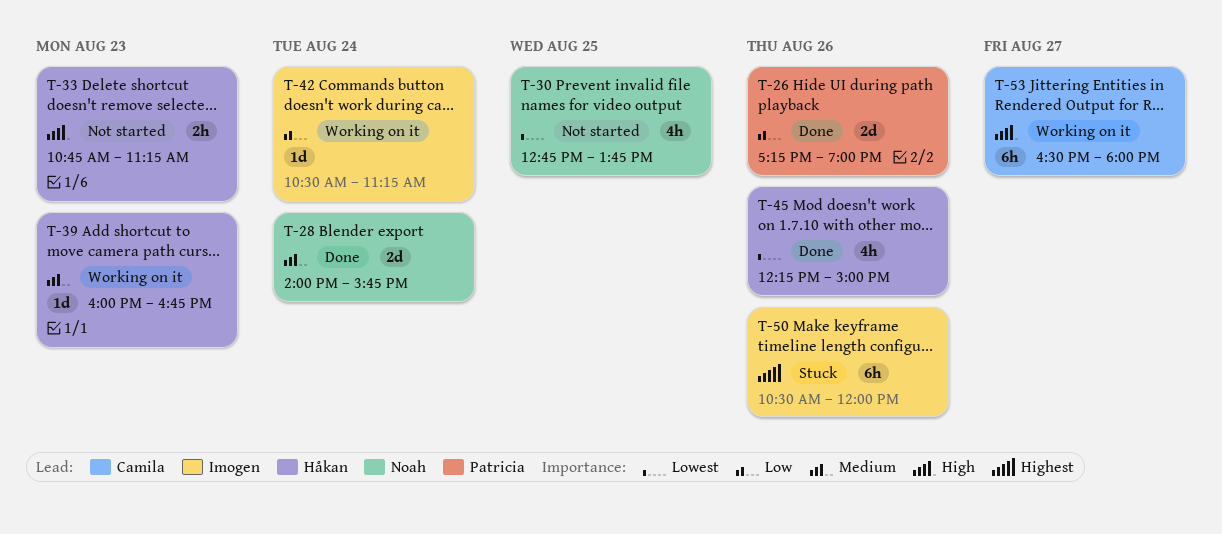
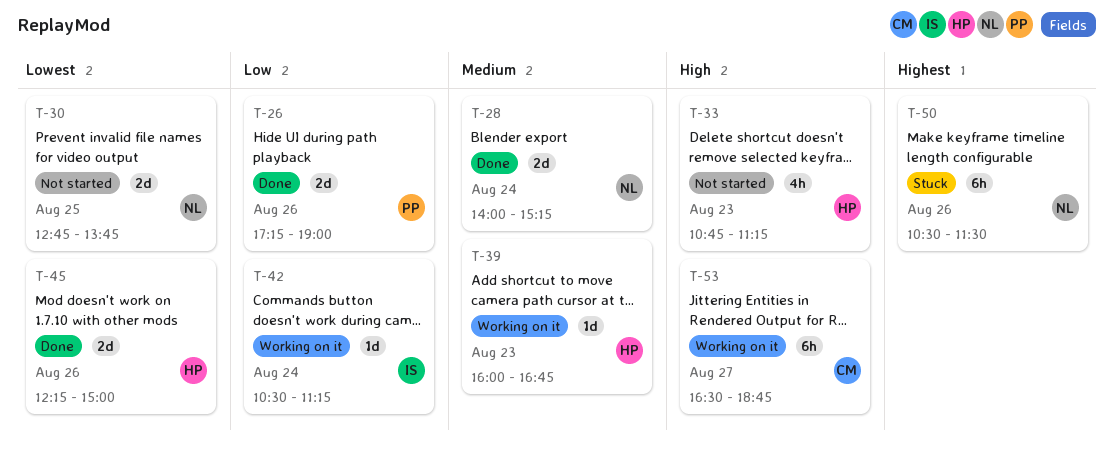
T-28, ends: 15:45 -> 15:15
T-30, estimate: 4h -> 2d
T-33, estimate: 2h -> 4h
T-45, estimate: 4h -> 2d
T-50, owner: Imogen -> Noah
T-50, ends: 12:00 -> 11:30
T-53, ends: 18:00 -> 18:45

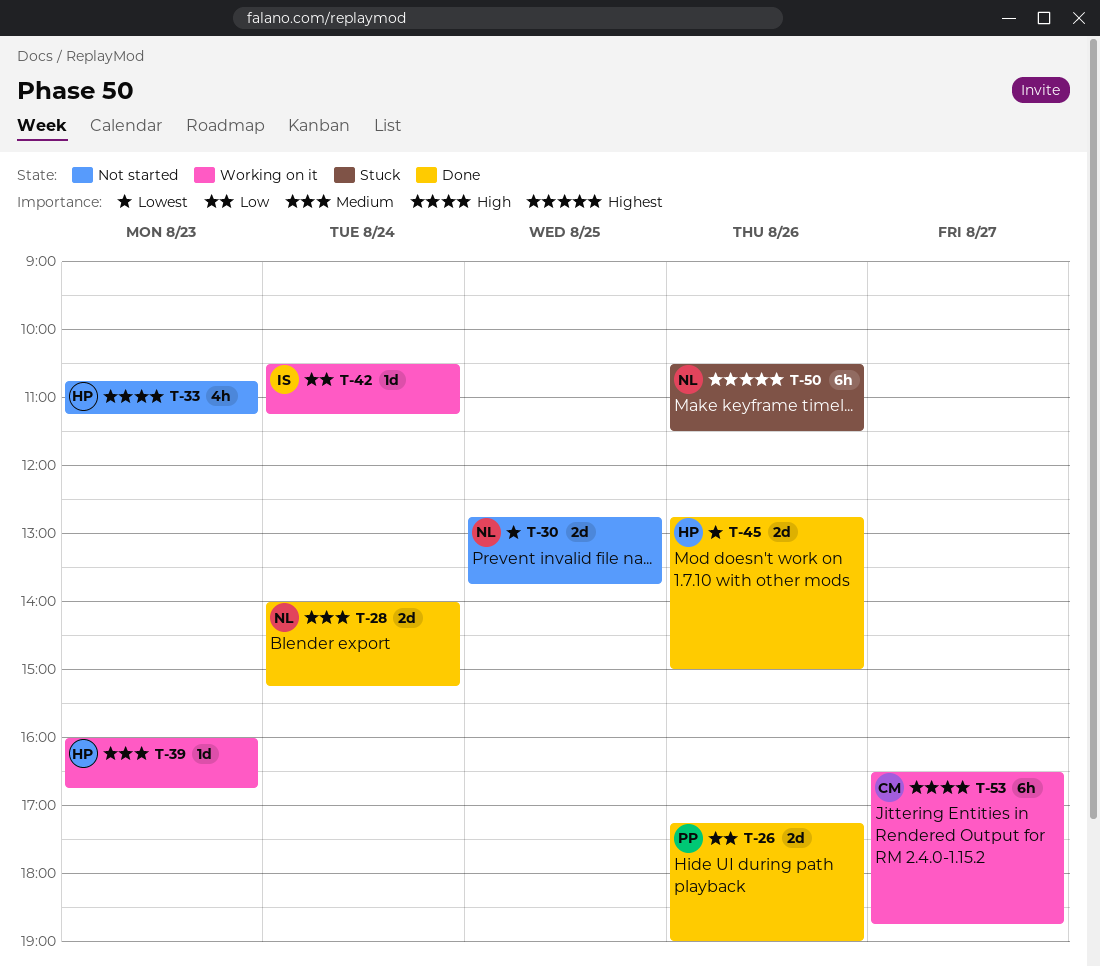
T-45, begins: 12:15 -> 12:45

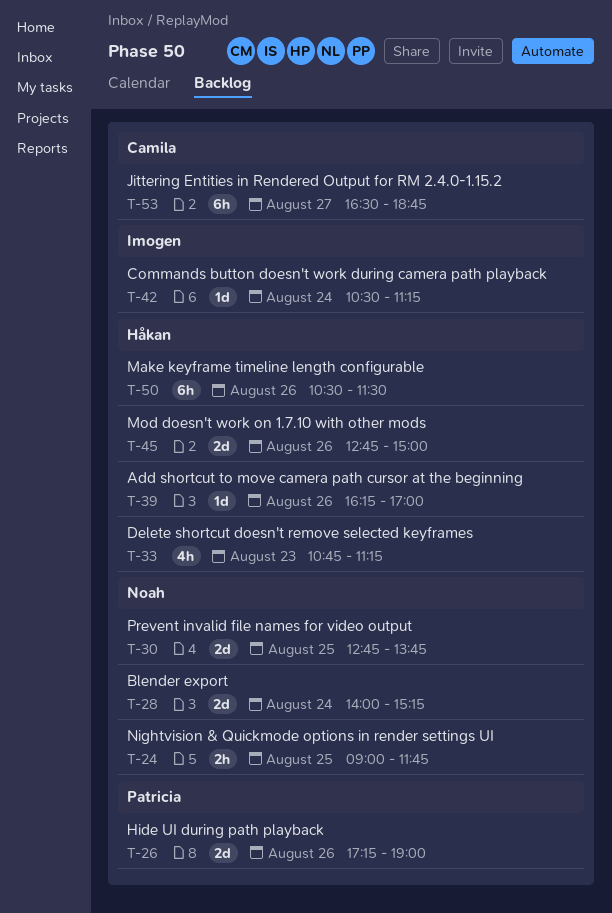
T-24: none -> present
T-39, day: Aug 23 -> Aug 26
T-39, begins: 16:00 -> 16:15
T-39, ends: 16:45 -> 17:00
T-50, owner: Noah -> Håkan

